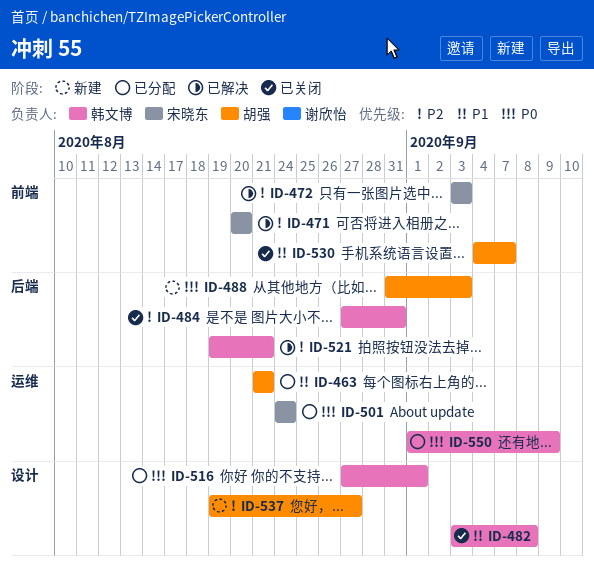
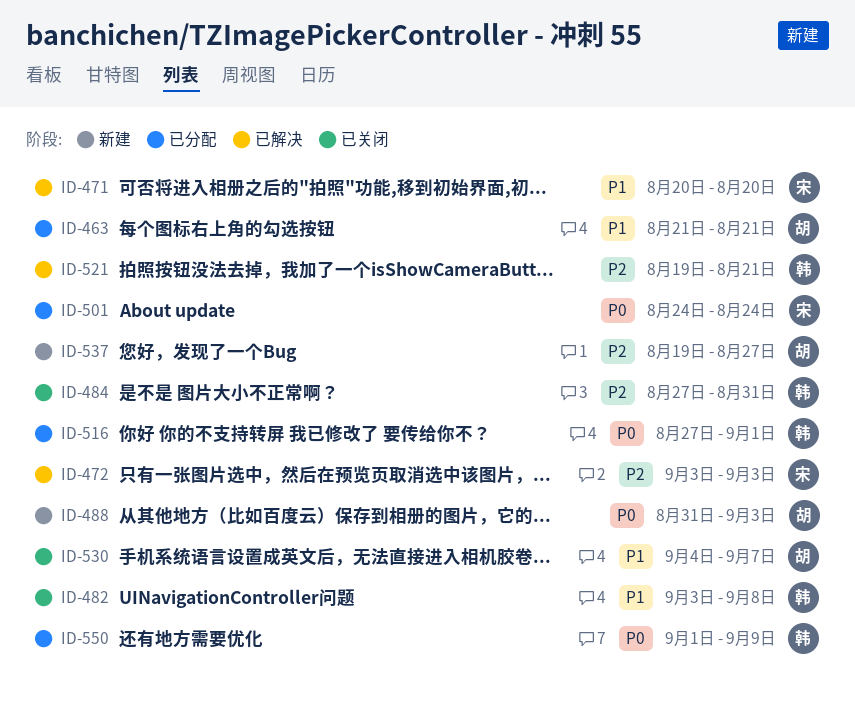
ID-471, priority: P2 -> P1

